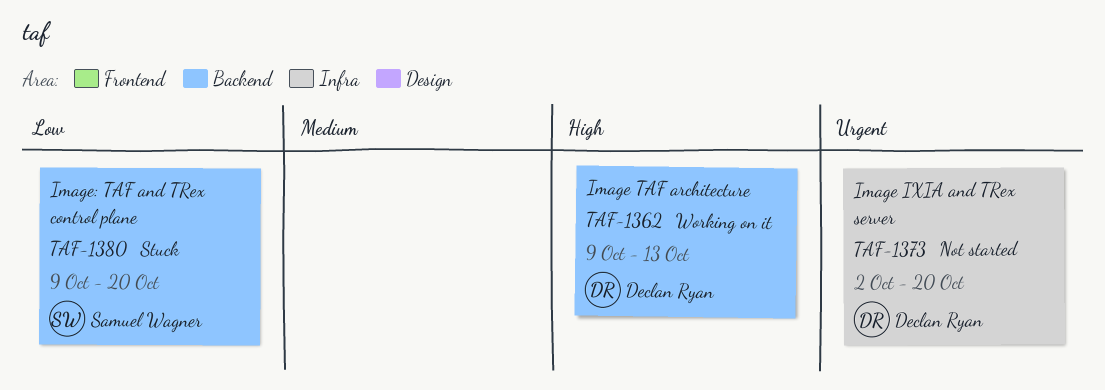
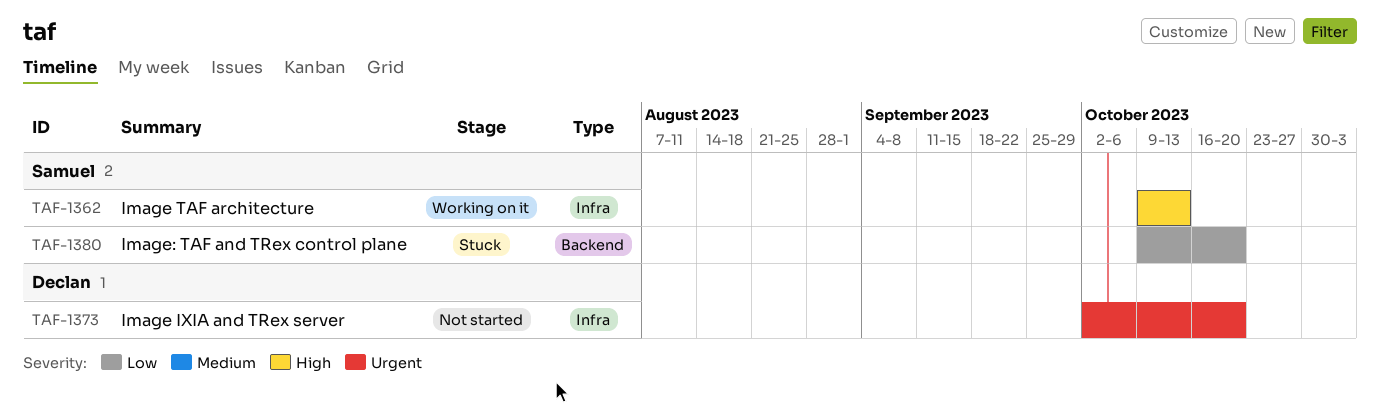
TAF-1362, owner: Declan Ryan -> Samuel Wagner
TAF-1362, label: Backend -> Infra

